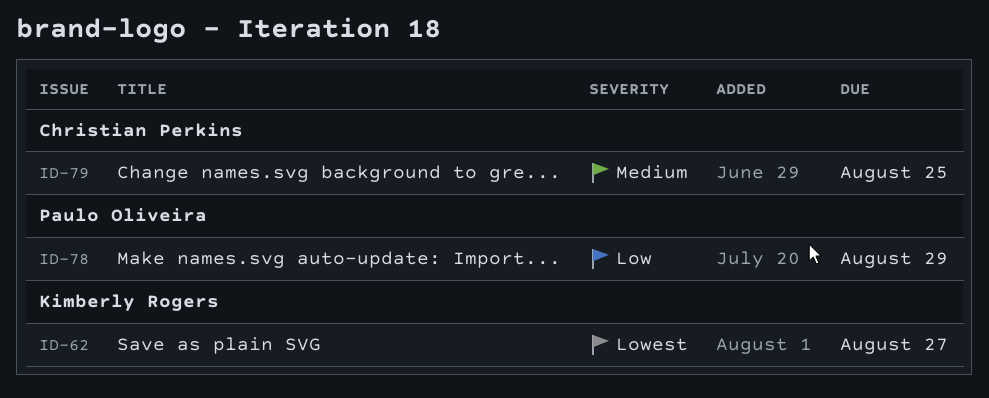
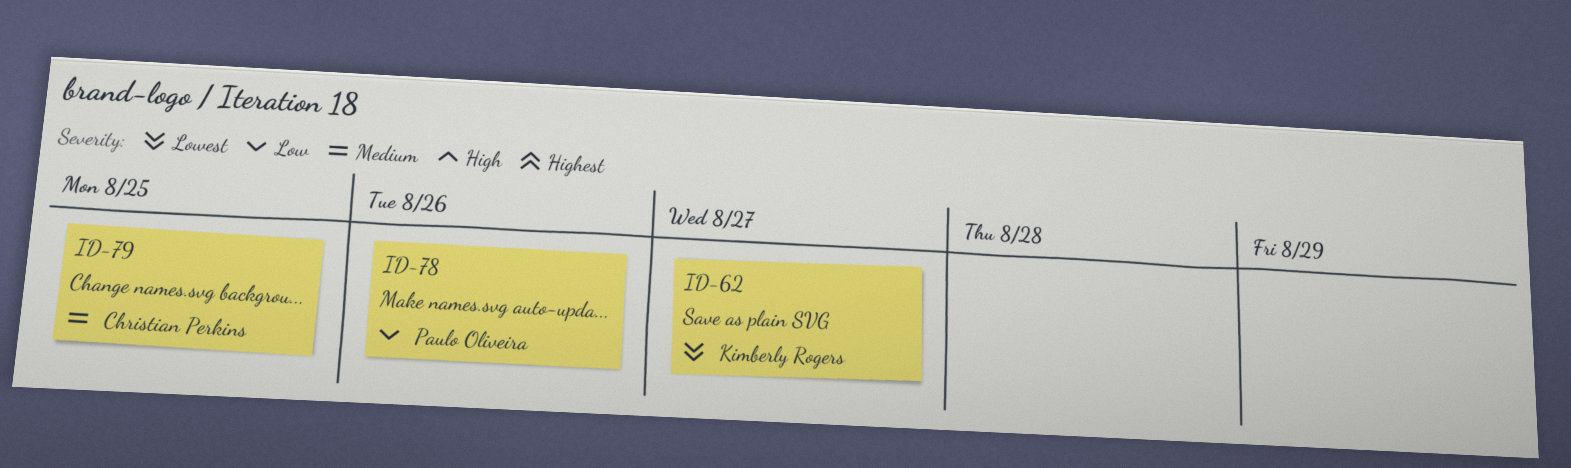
ID-78, due: Aug 29 -> Aug 26

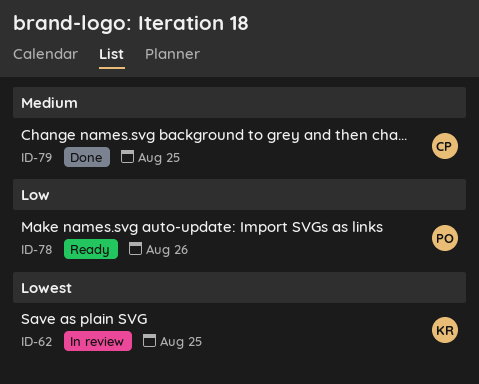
ID-62, due: Aug 27 -> Aug 25

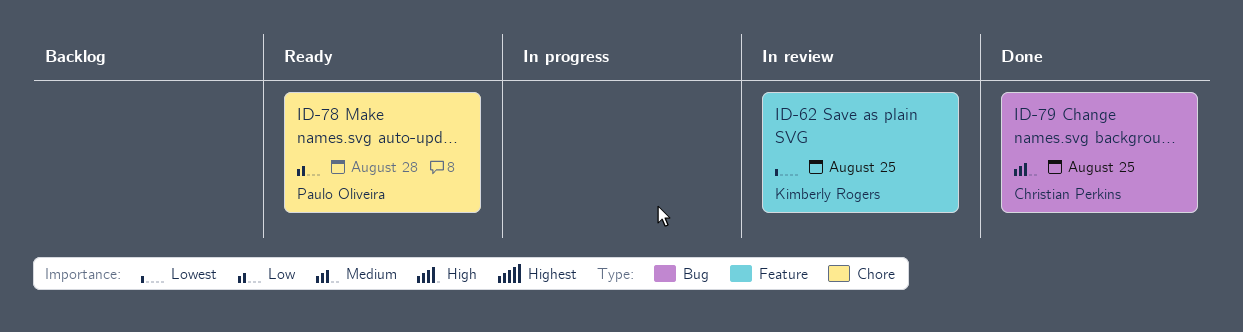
ID-78, due: Aug 26 -> Aug 28

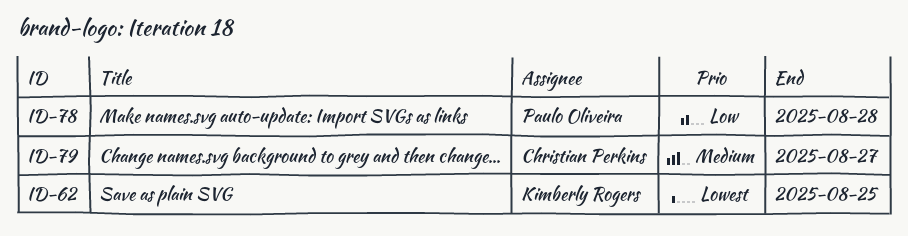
ID-79, due: Aug 25 -> Aug 27

